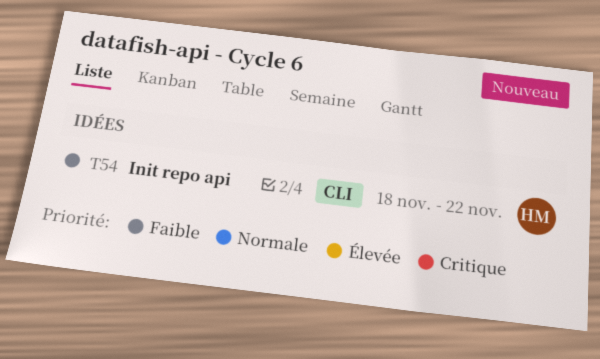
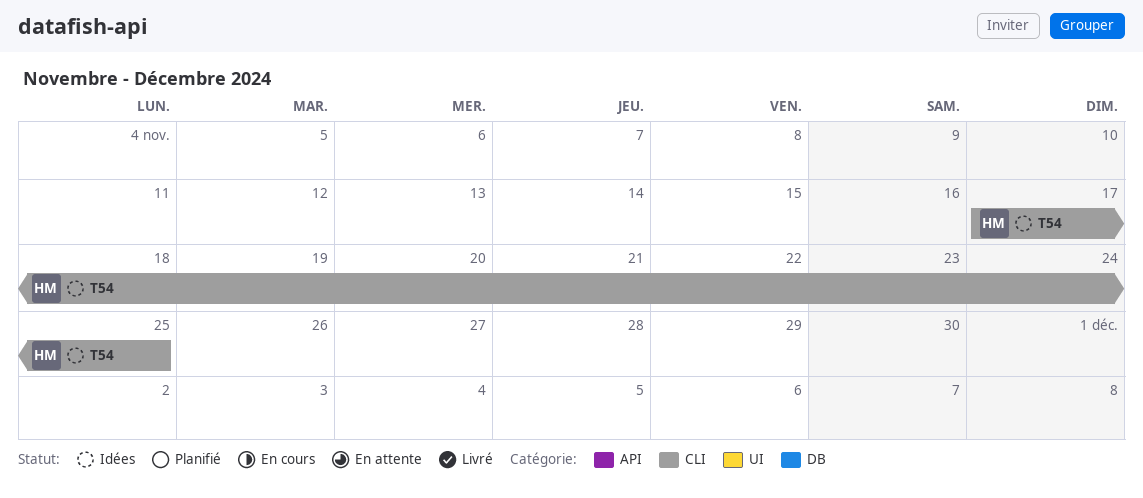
T54, start: Nov 18 -> Nov 17
T54, due: Nov 22 -> Nov 25

